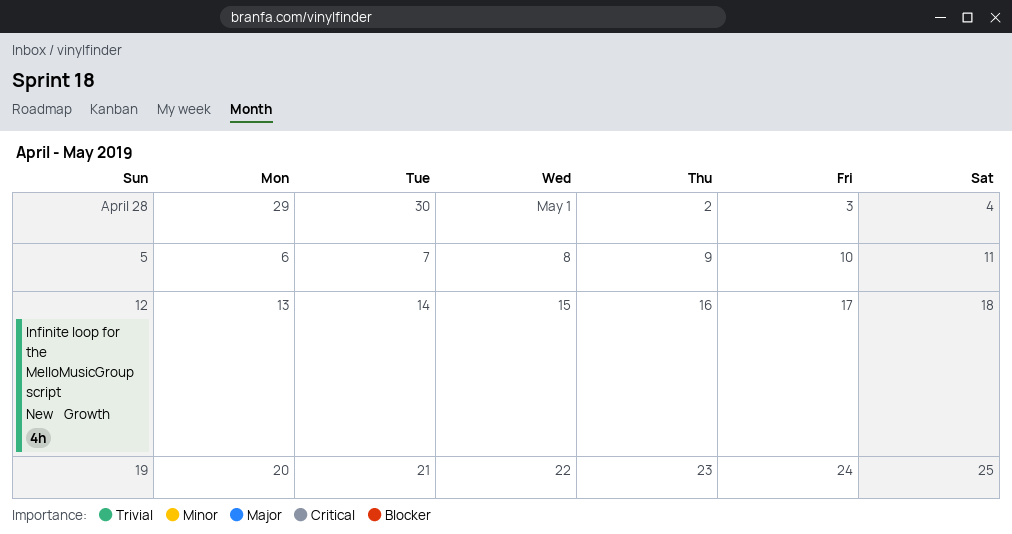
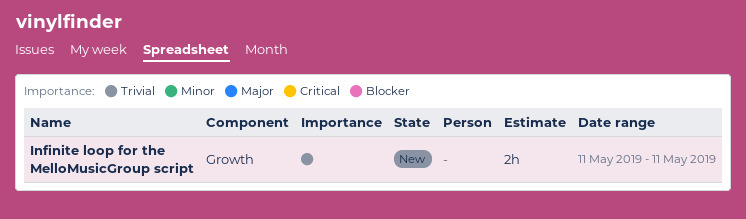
Infinite loop for the MelloMusicGroup script, estimate: 4h -> 2h
Infinite loop for the MelloMusicGroup script, due: May 12 -> May 11

